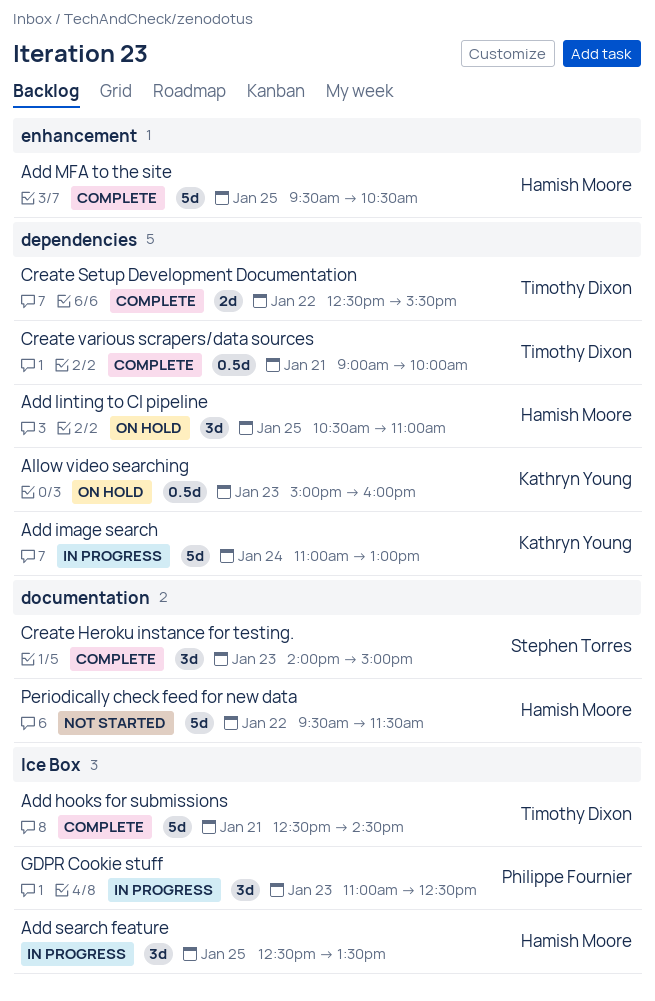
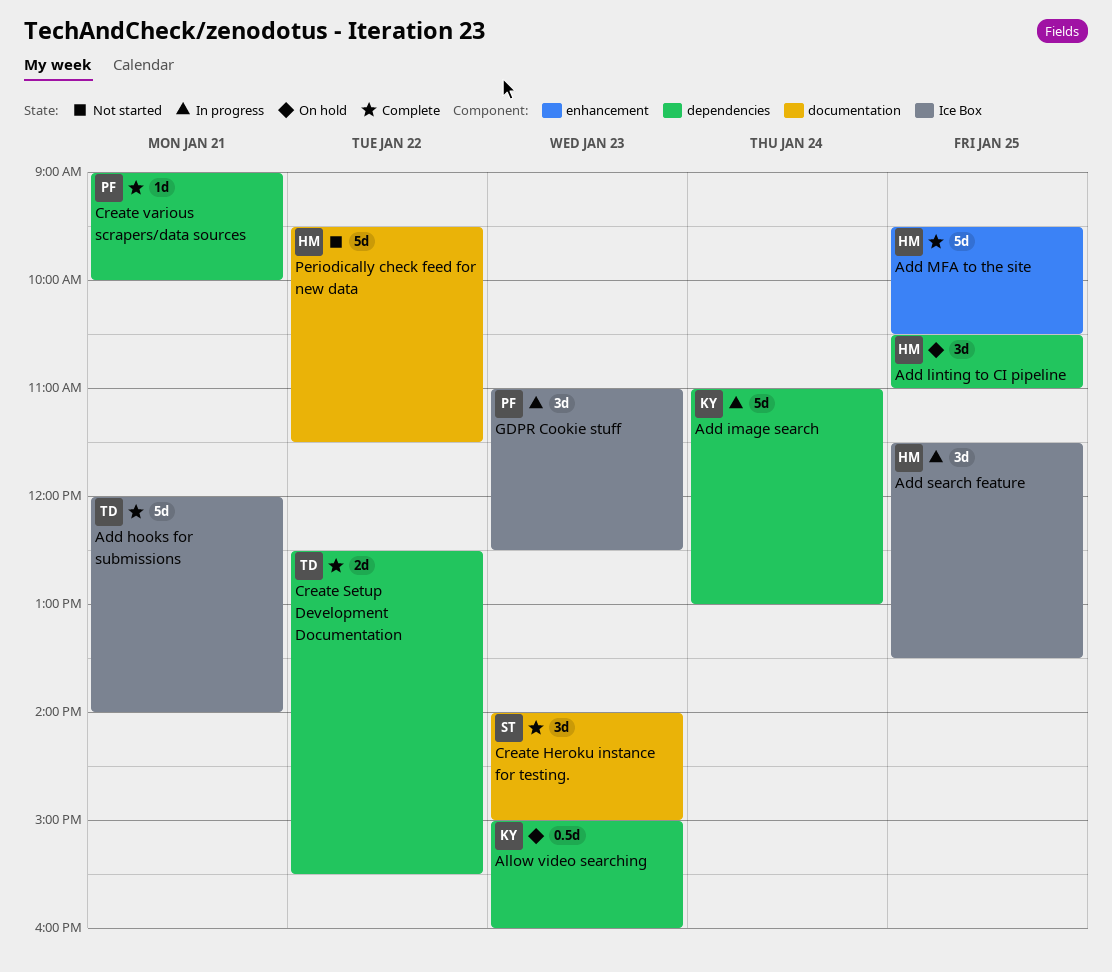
Add hooks for submissions, begins: 12:30 -> 12:00
Add hooks for submissions, ends: 14:30 -> 14:00
Add search feature, begins: 12:30 -> 11:30
Create various scrapers/data sources, owner: Timothy Dixon -> Philippe Fournier
Create various scrapers/data sources, estimate: 0.5d -> 1d

